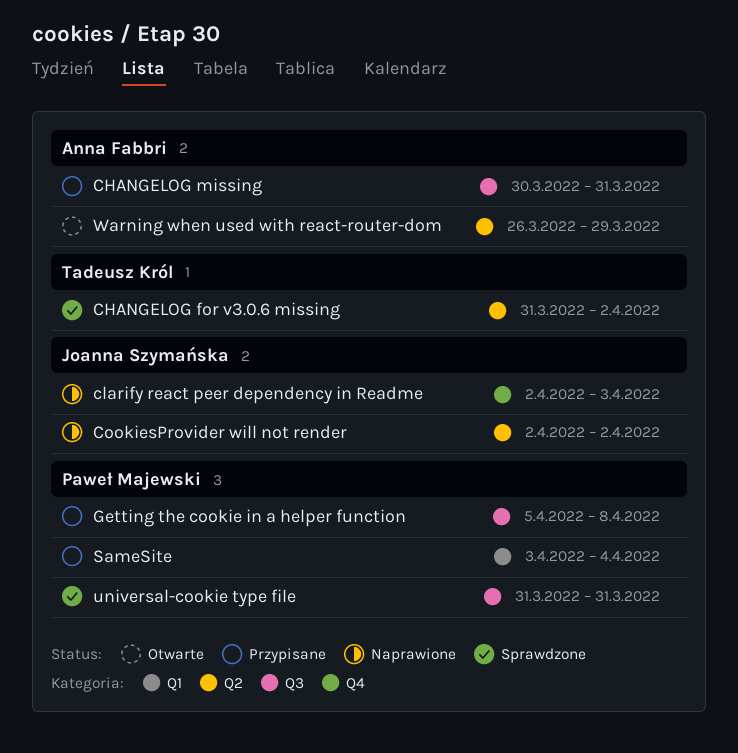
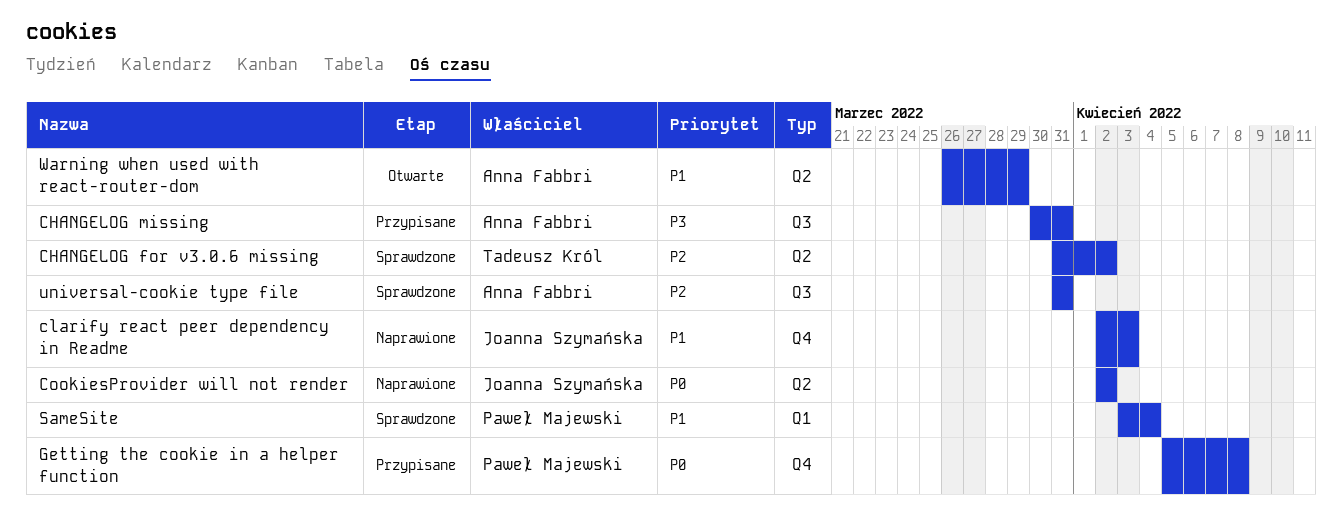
Getting the cookie in a helper function, label: Q3 -> Q4
SameSite, status: Przypisane -> Sprawdzone
universal-cookie type file, owner: Paweł Majewski -> Anna Fabbri

